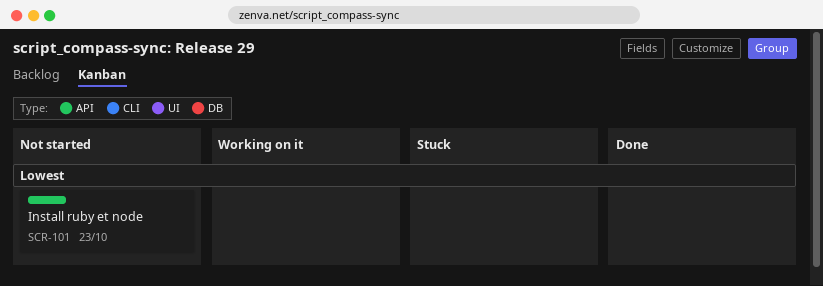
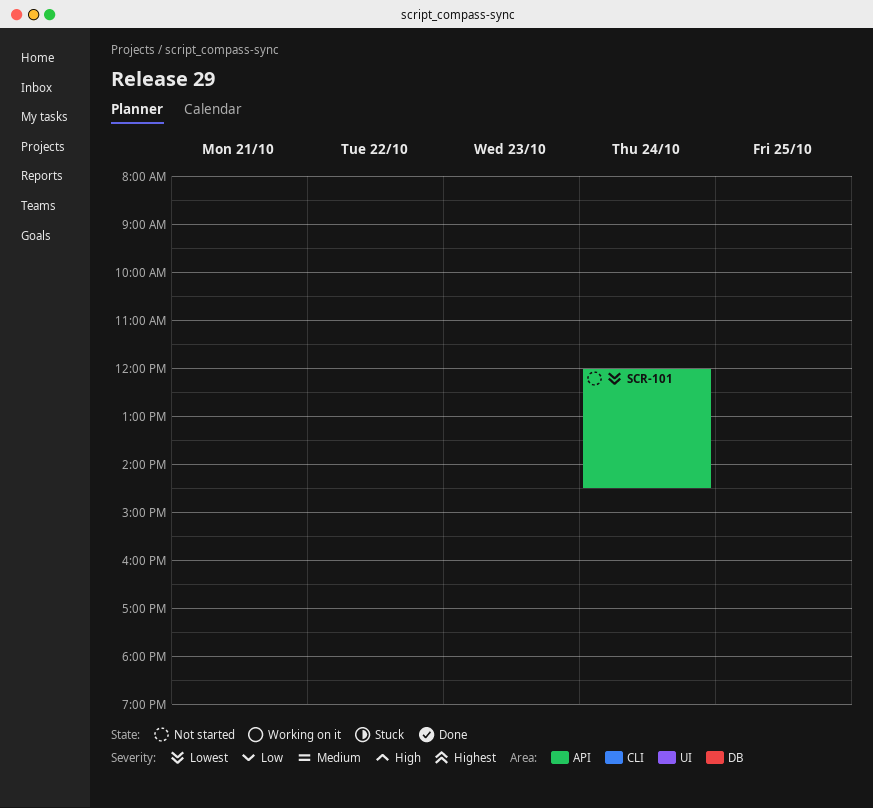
SCR-101, day: Oct 23 -> Oct 24

